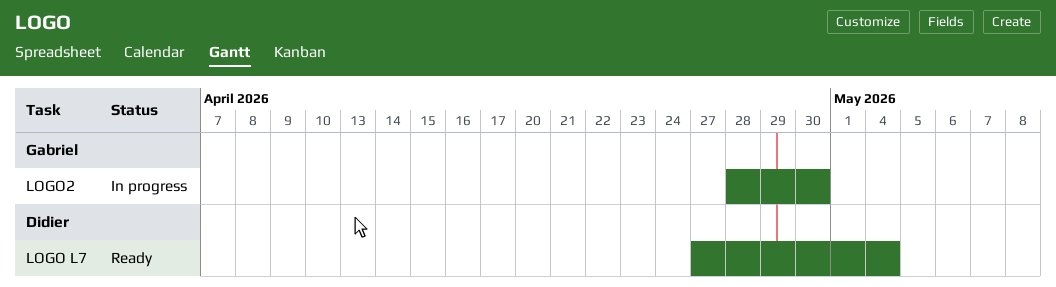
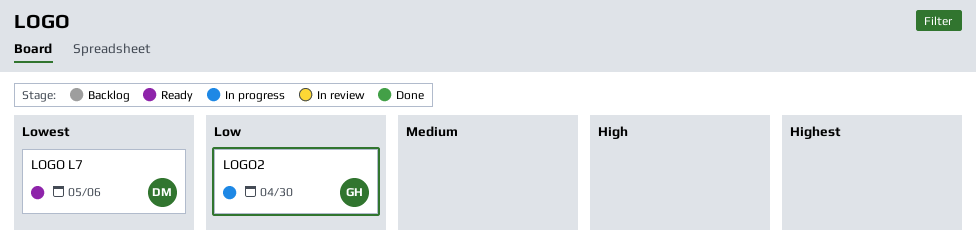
LOGO L7, due: May 4 -> May 6

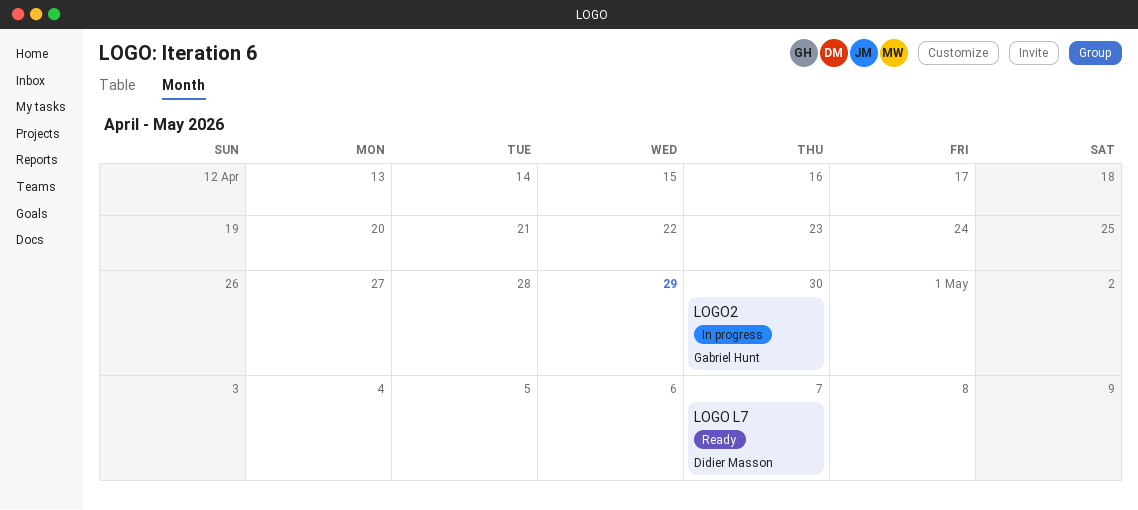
LOGO L7, due: May 6 -> May 7

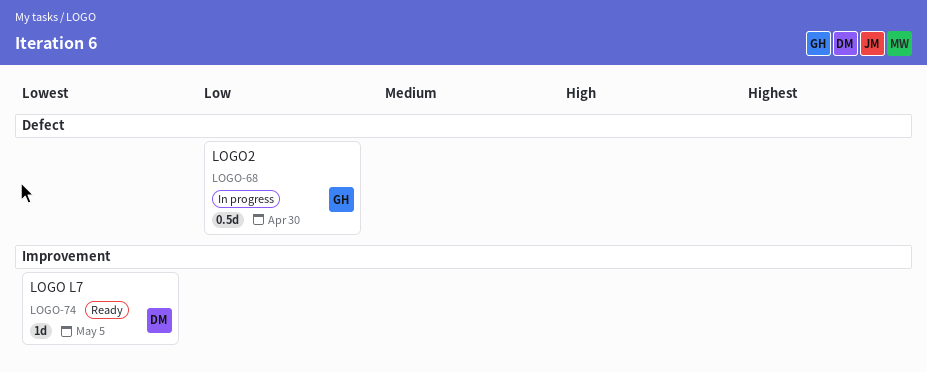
LOGO L7, due: May 7 -> May 5

